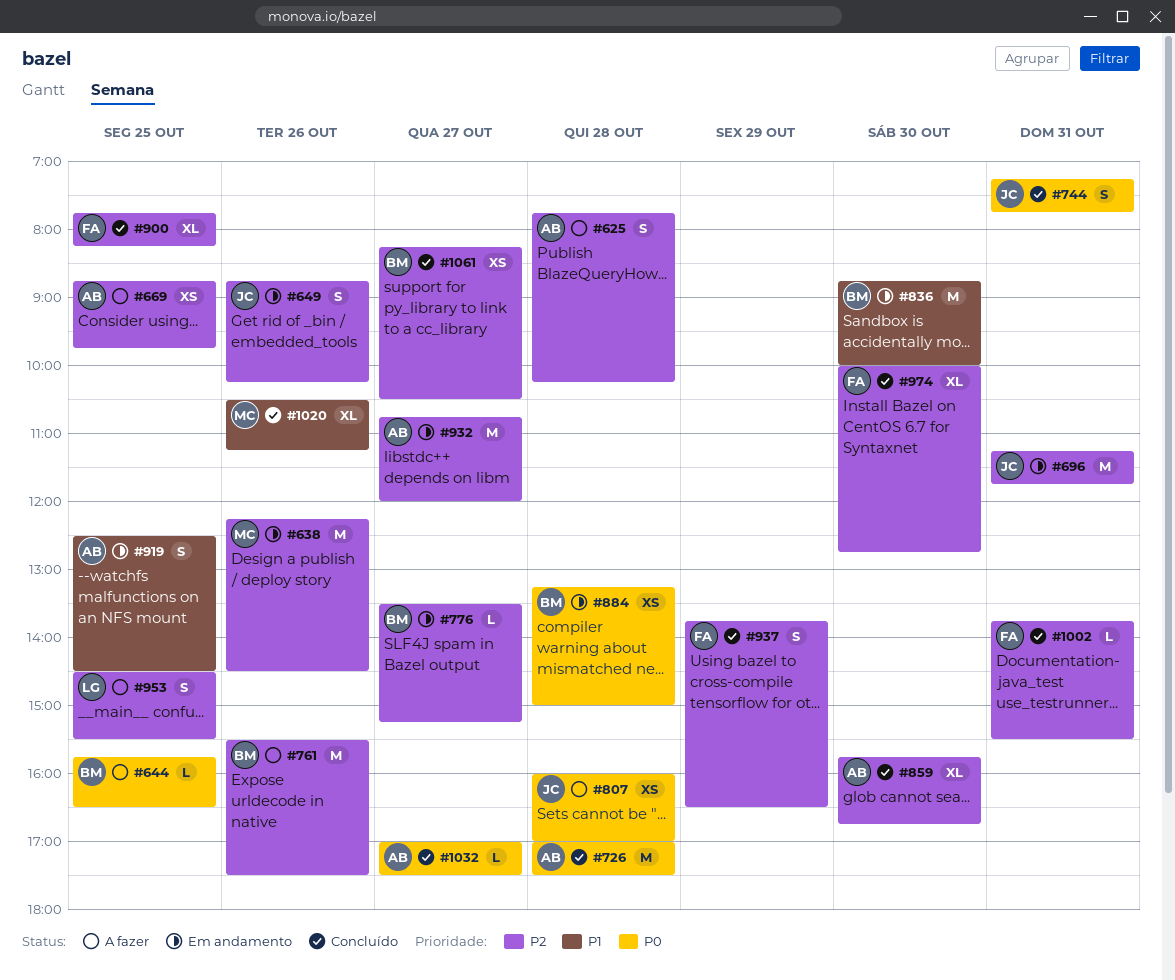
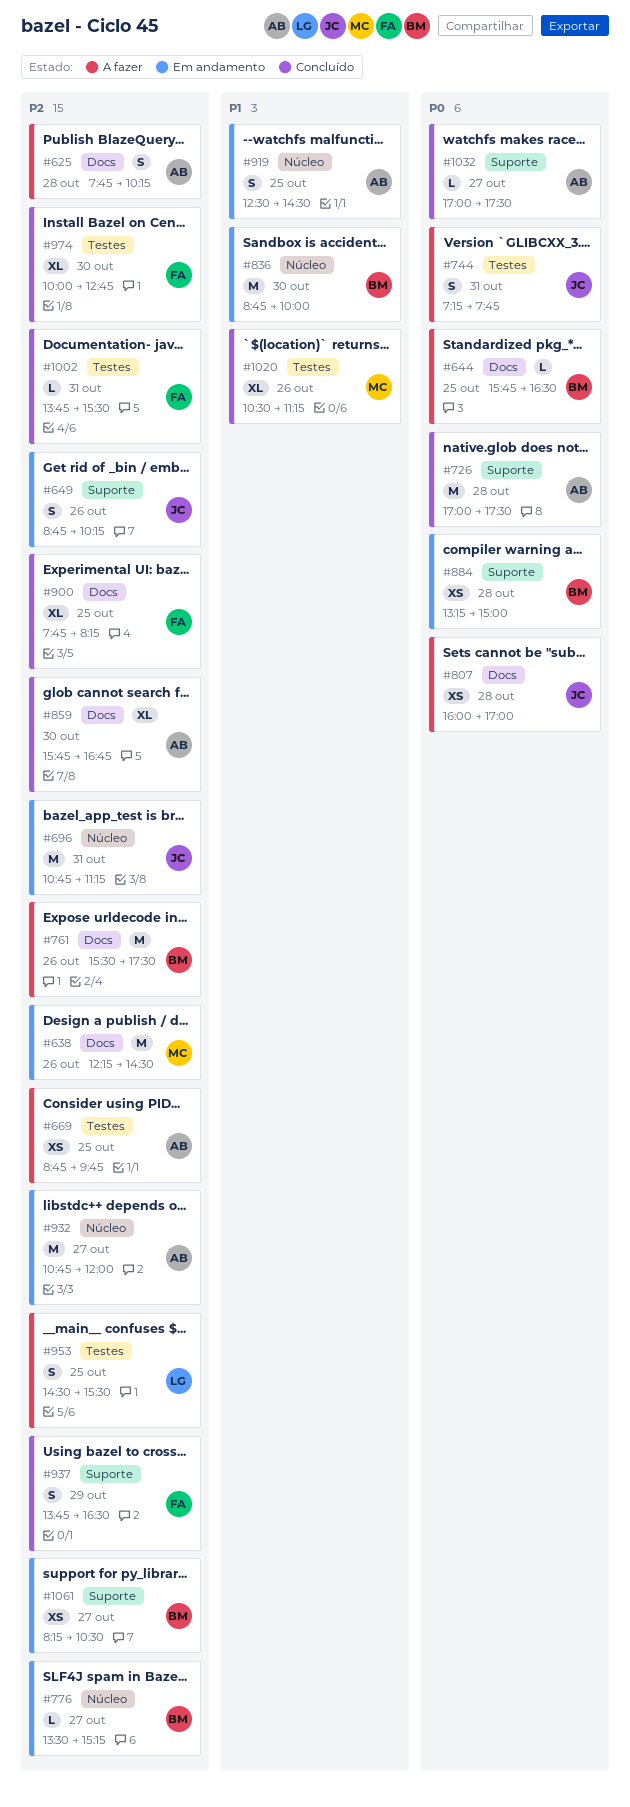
#696, begins: 11:15 -> 10:45
#696, ends: 11:45 -> 11:15
#744, status: Concluído -> A fazer
#1061, status: Concluído -> Em andamento

